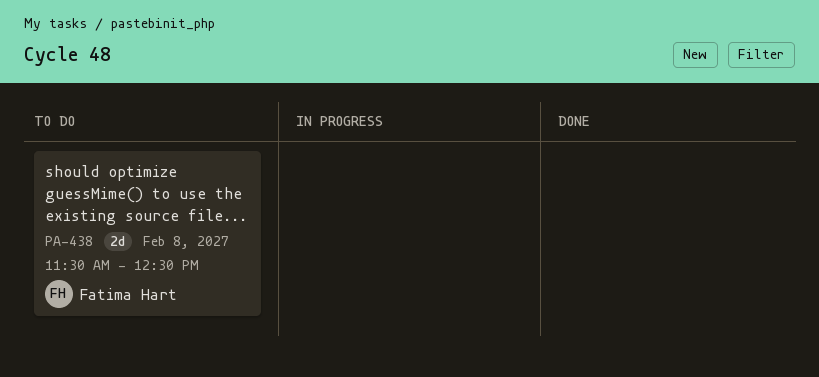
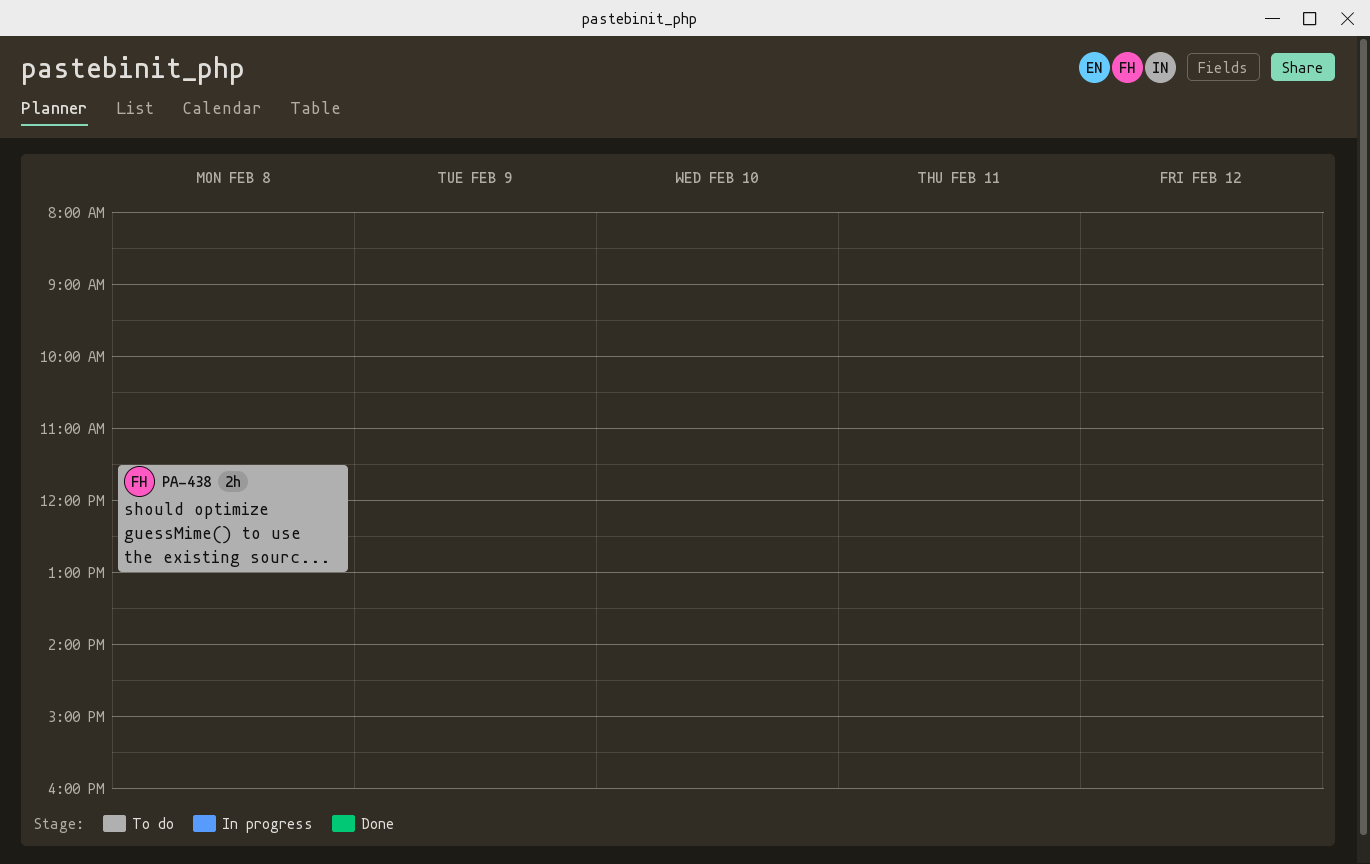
PA-438, estimate: 2d -> 2h
PA-438, ends: 12:30 -> 13:00

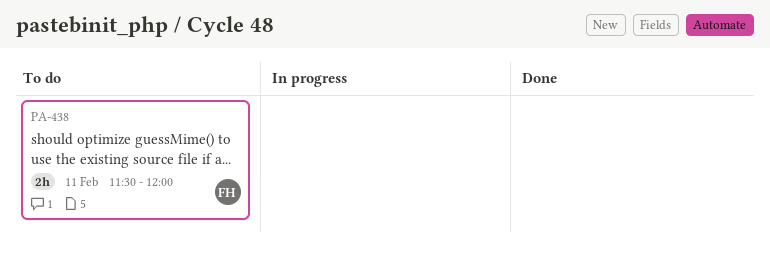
PA-438, day: Feb 8 -> Feb 11
PA-438, ends: 13:00 -> 12:00

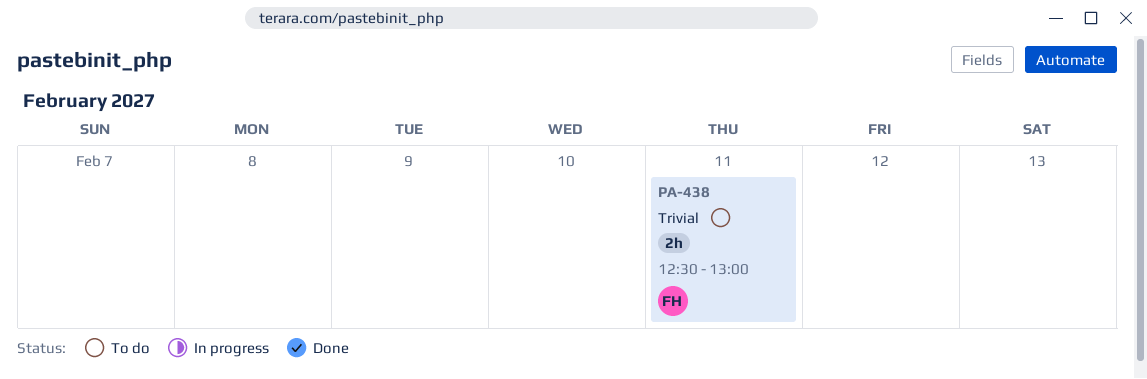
PA-438, begins: 11:30 -> 12:30
PA-438, ends: 12:00 -> 13:00

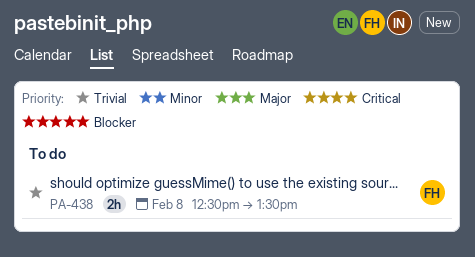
PA-438, day: Feb 11 -> Feb 8
PA-438, ends: 13:00 -> 13:30

